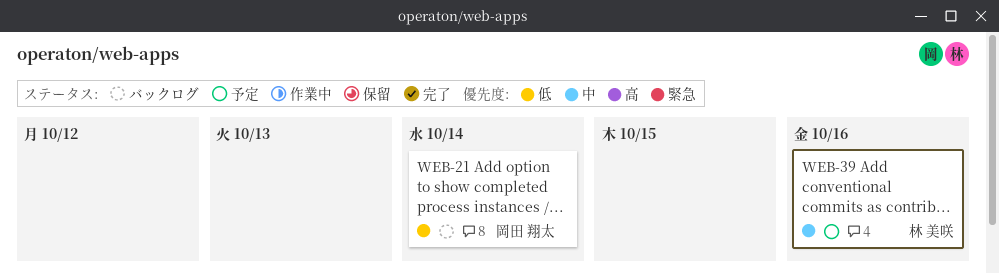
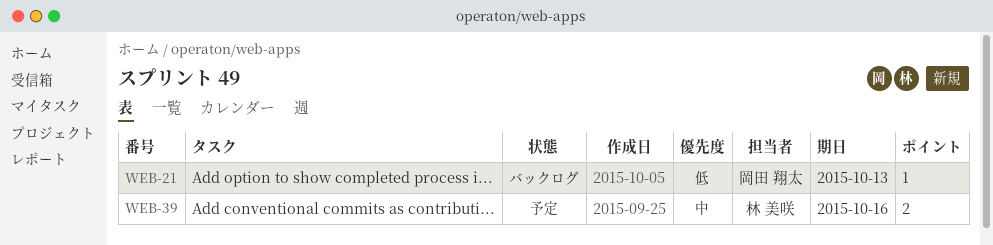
WEB-21, due: Oct 14 -> Oct 13

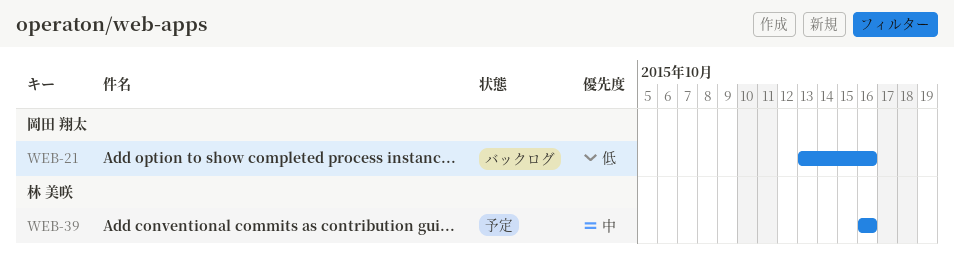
WEB-21, due: Oct 13 -> Oct 16

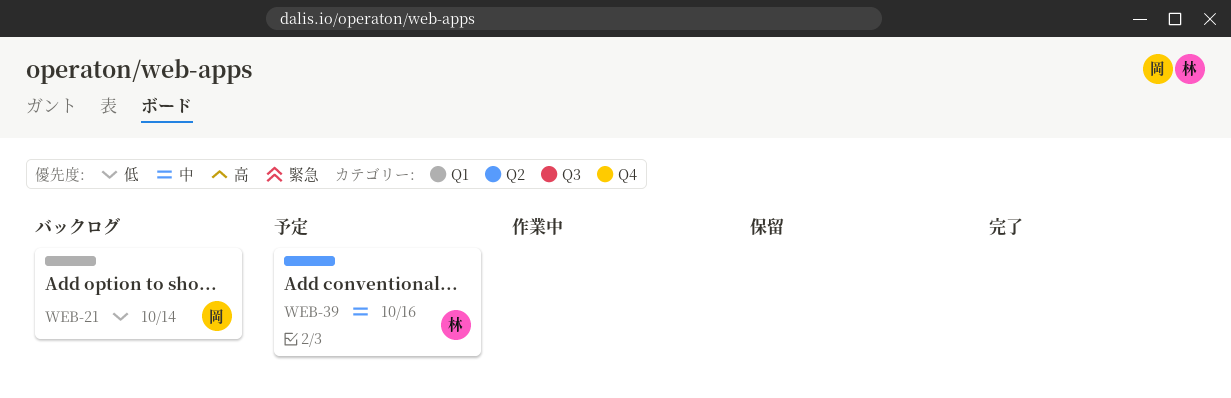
WEB-21, due: Oct 16 -> Oct 14

